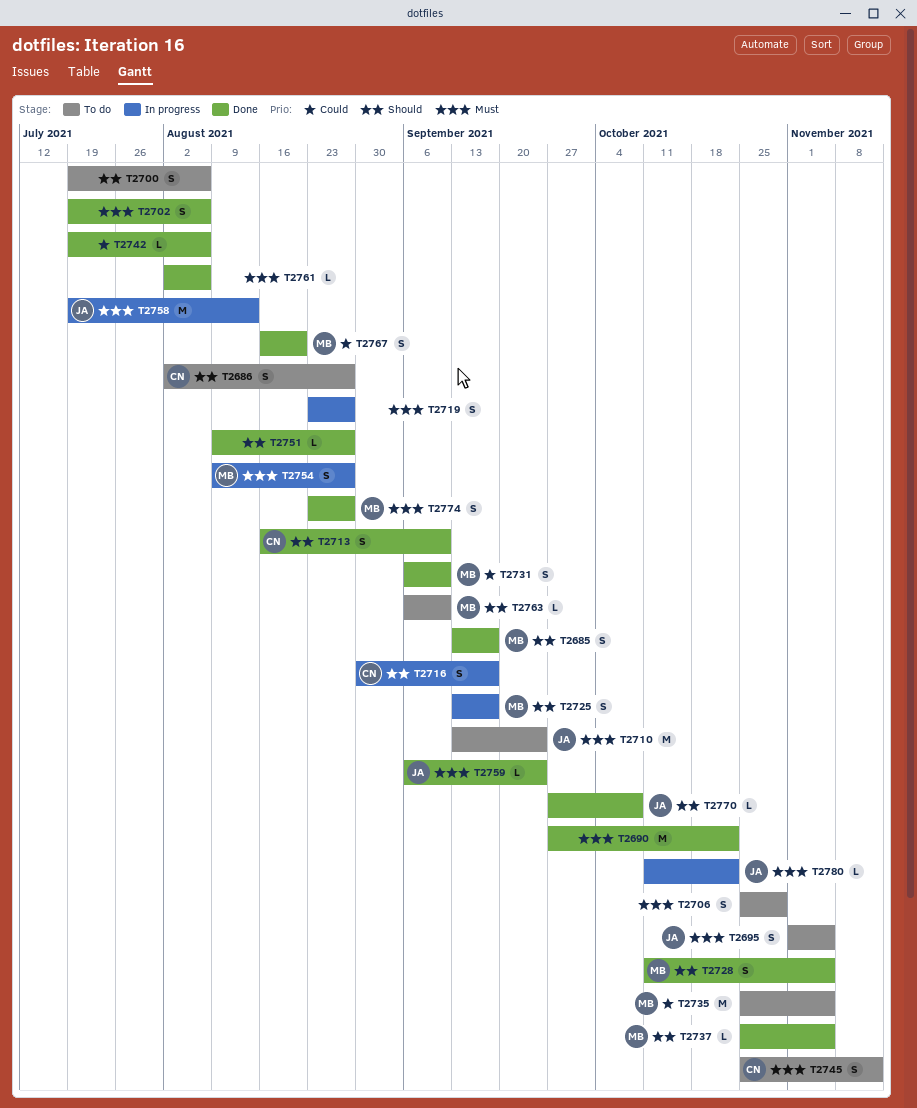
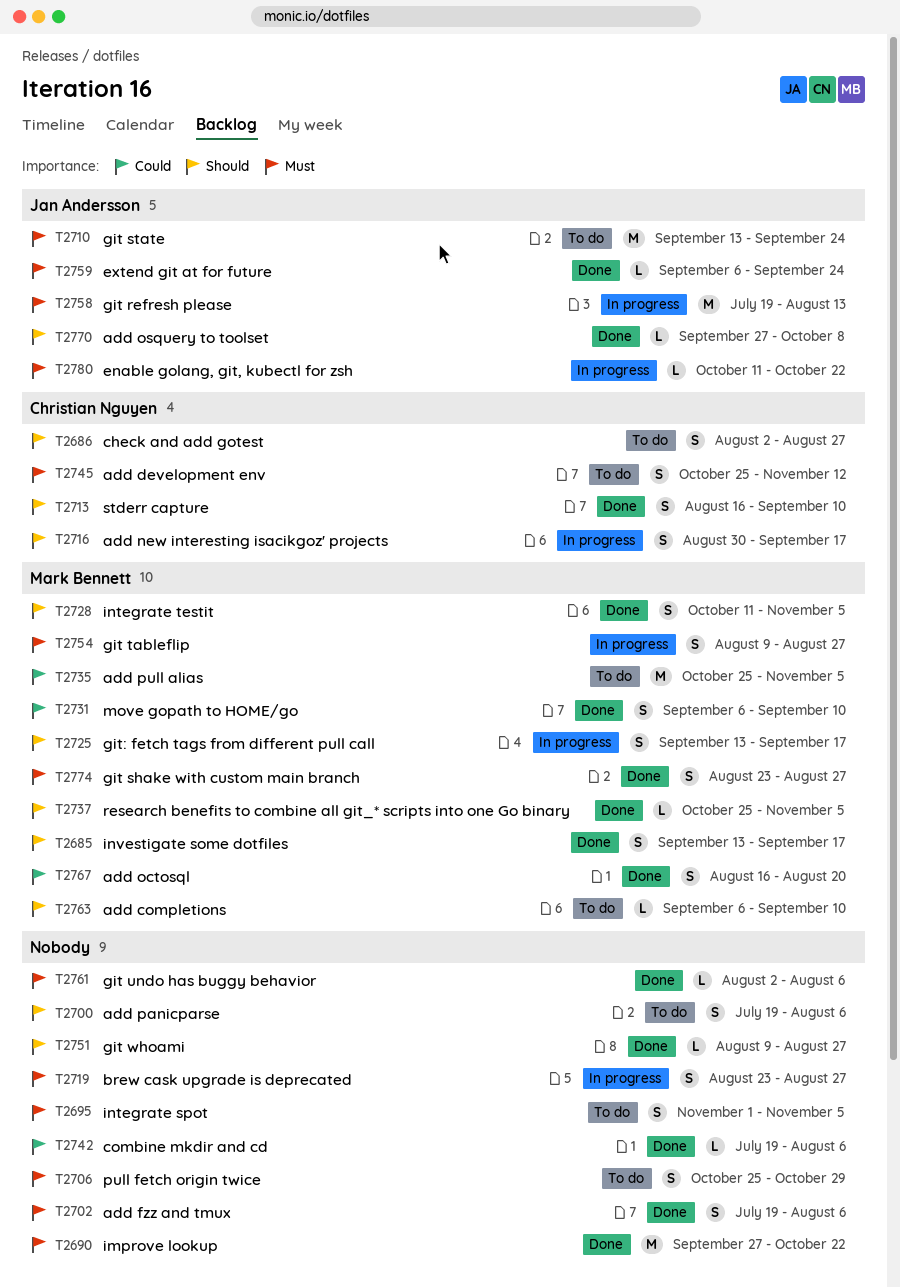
T2695, owner: Jan Andersson -> none

